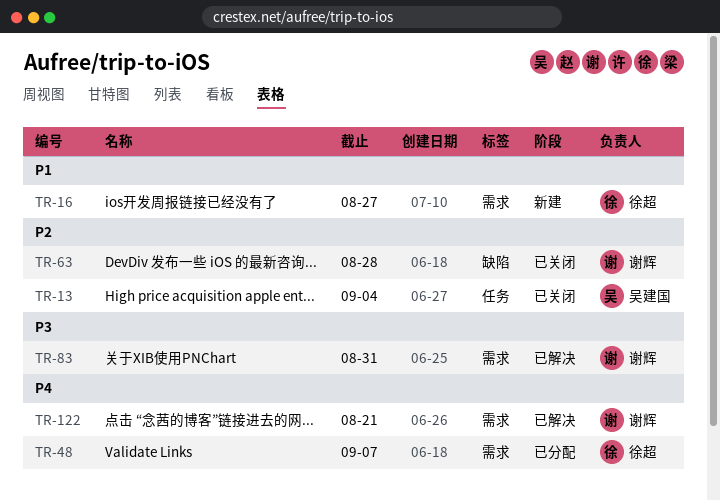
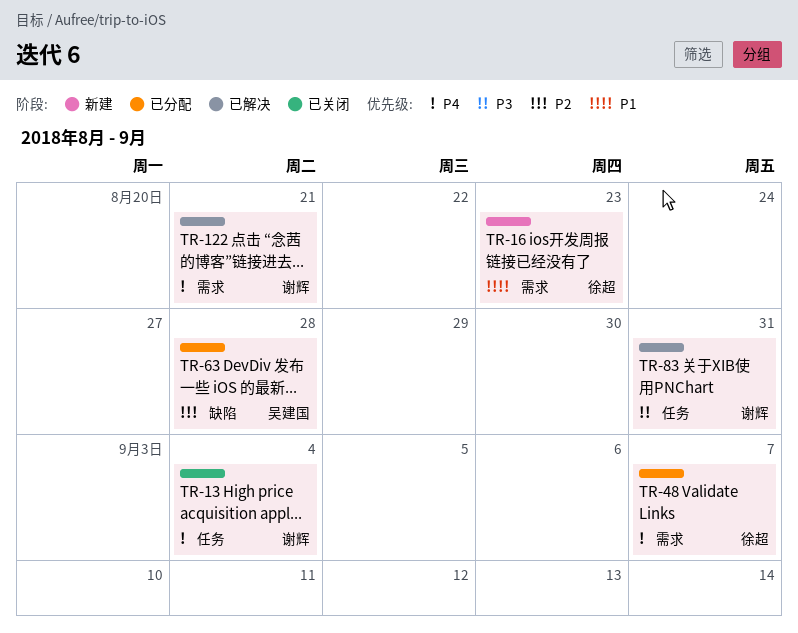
TR-13, owner: 吴建国 -> 谢辉
TR-13, priority: P2 -> P4
TR-16, due: Aug 27 -> Aug 23
TR-63, status: 已关闭 -> 已分配
TR-63, owner: 谢辉 -> 吴建国
TR-83, label: 需求 -> 任务

